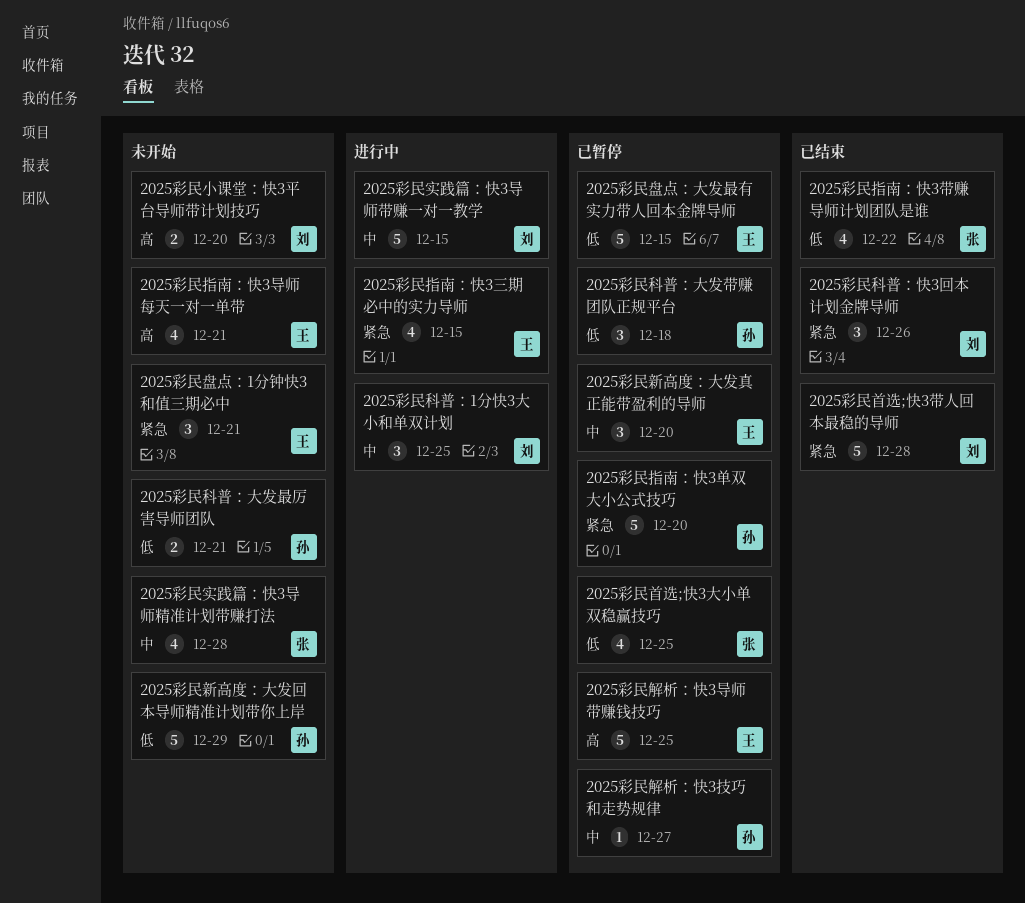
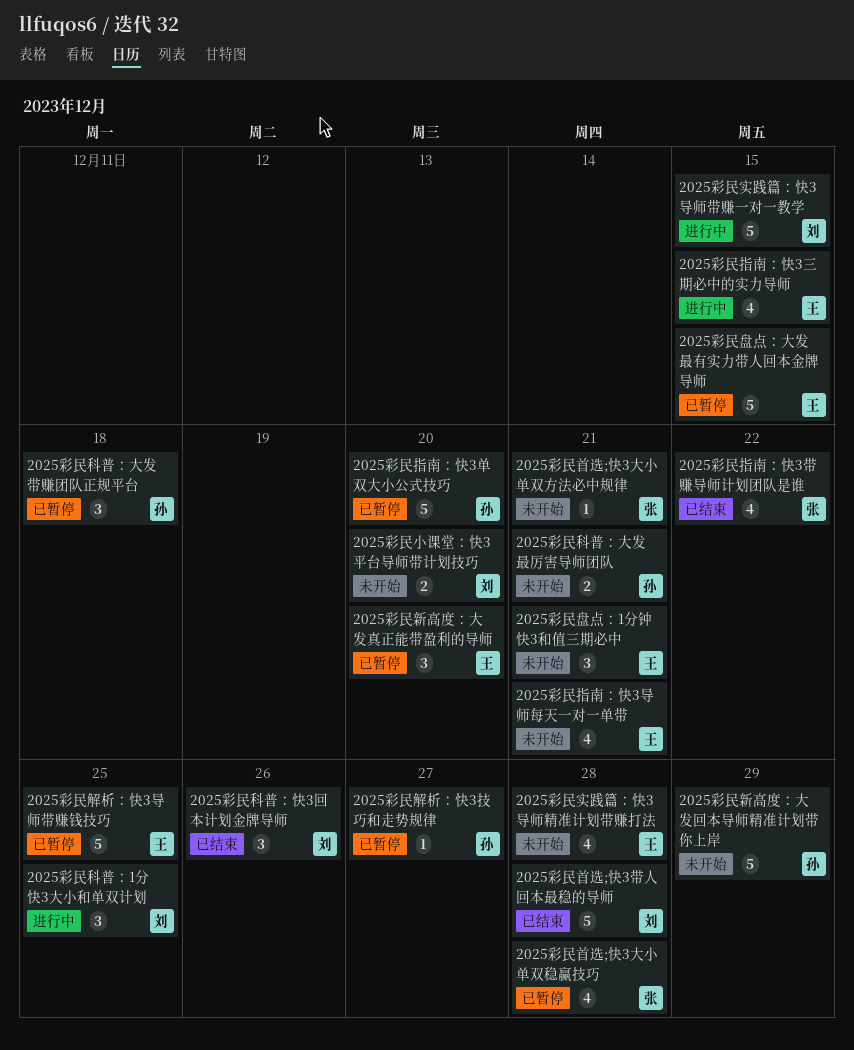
2025彩民实践篇：快3导师精准计划带赚打法, owner: 张 -> 王
2025彩民首选;快3大小单双方法必中规律: none -> present
2025彩民首选;快3大小单双稳赢技巧, due: Dec 25 -> Dec 28

